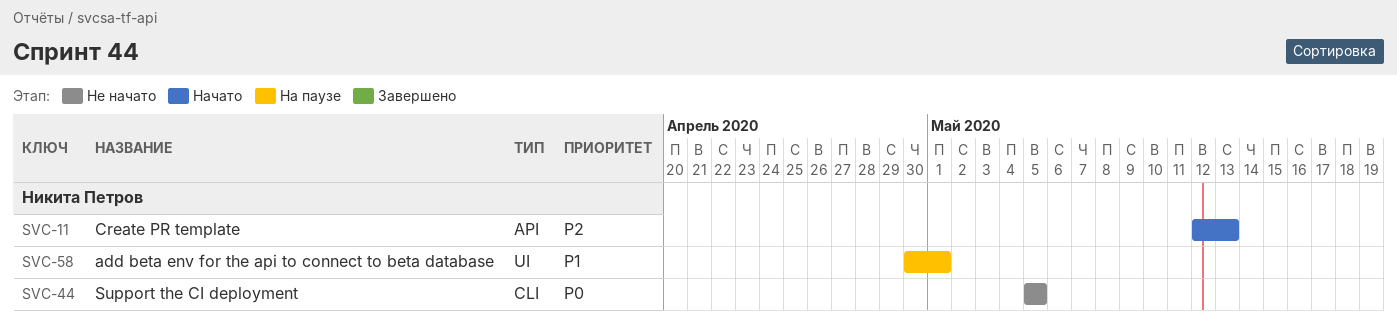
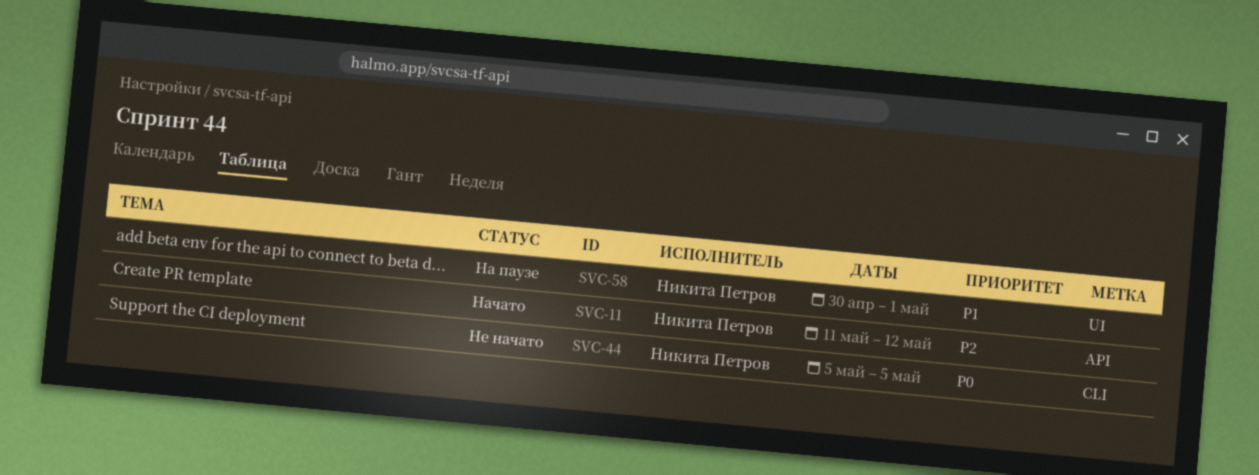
SVC-11, start: May 12 -> May 11
SVC-11, due: May 13 -> May 12

